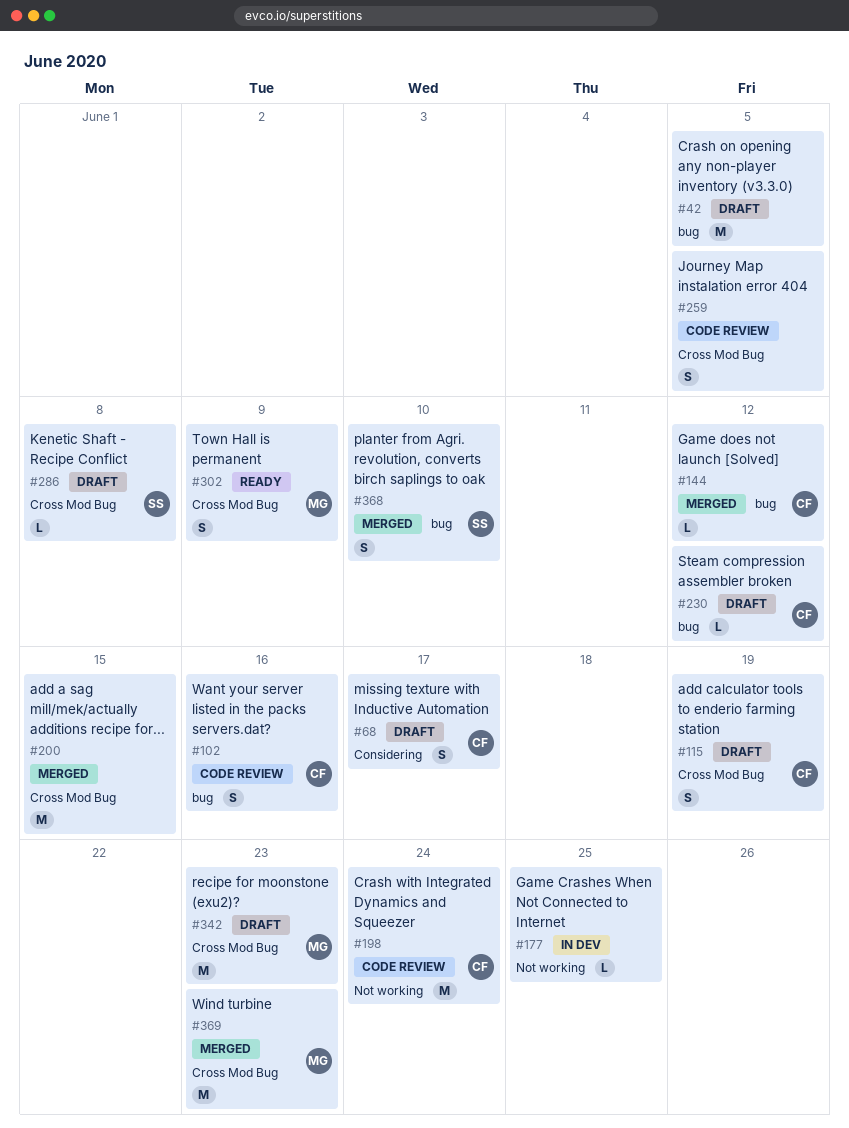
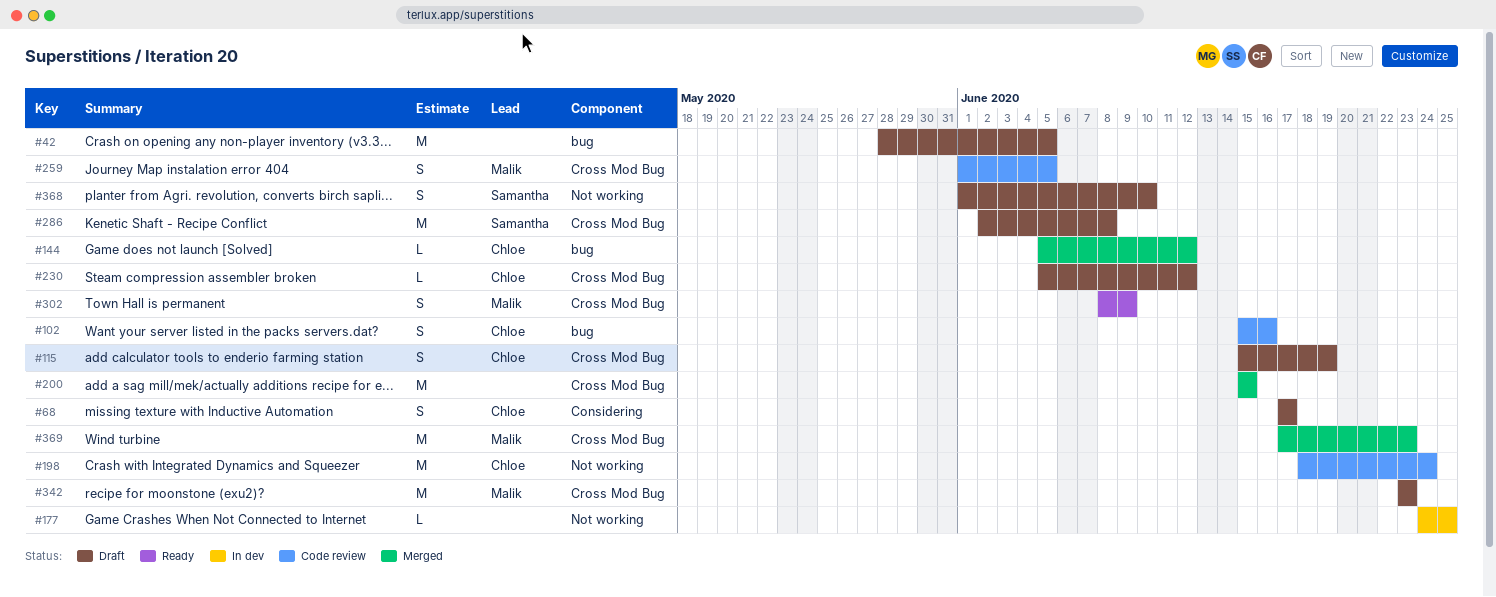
#230, label: bug -> Cross Mod Bug
#259, owner: none -> Malik
#286, estimate: L -> M
#368, status: Merged -> Draft
#368, label: bug -> Not working

